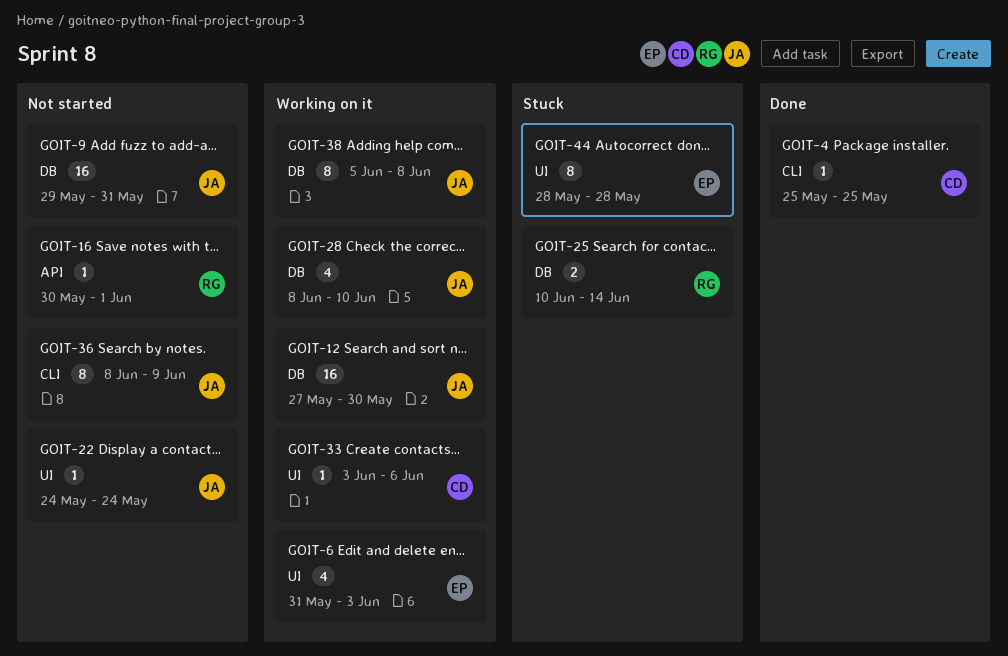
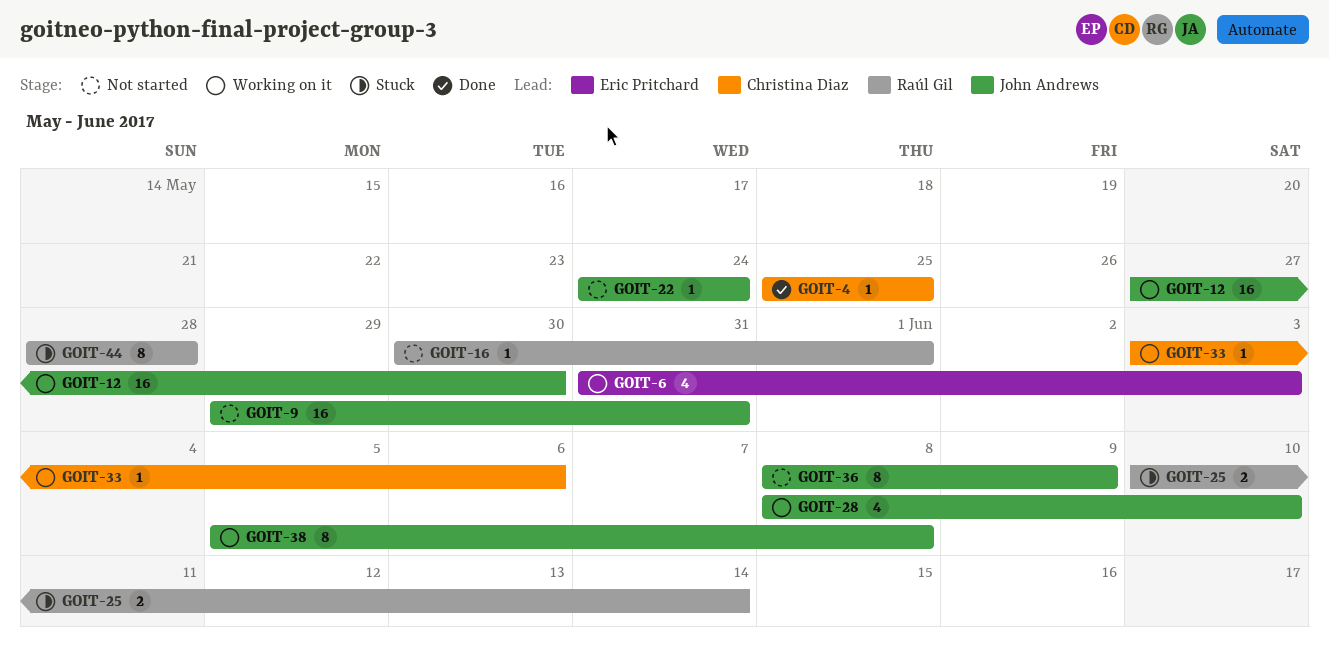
GOIT-44, owner: Eric Pritchard -> Raúl Gil

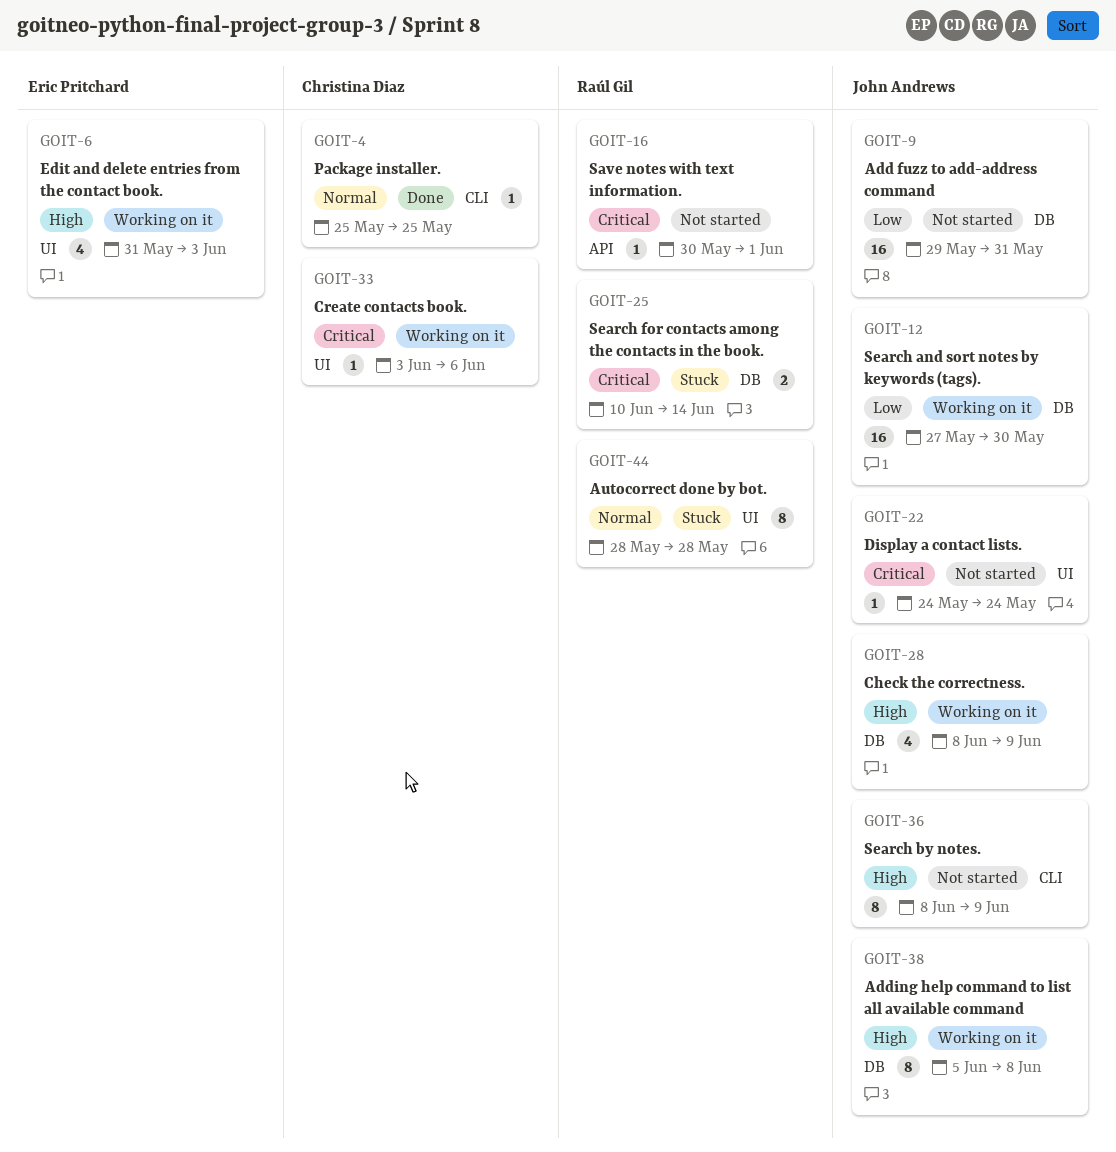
GOIT-28, due: Jun 10 -> Jun 9

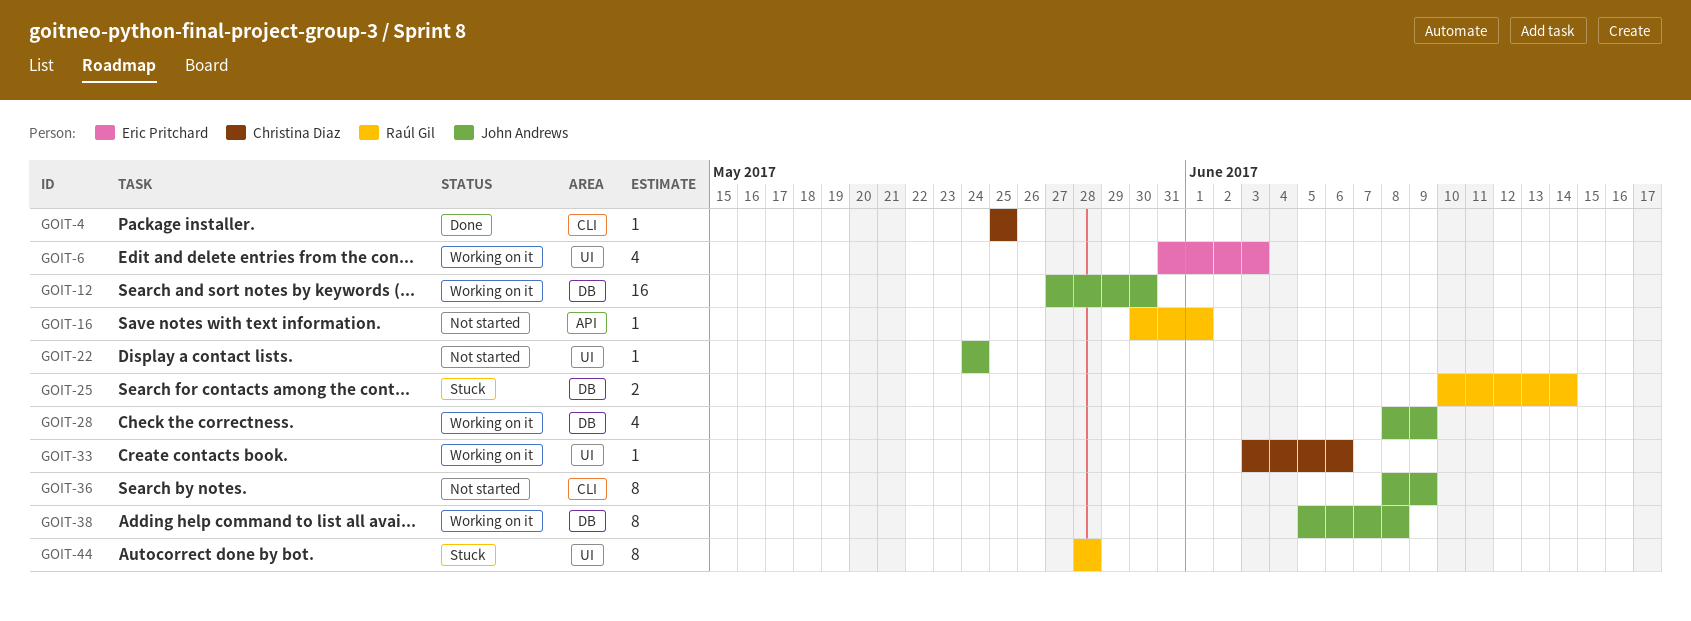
GOIT-9: present -> none

